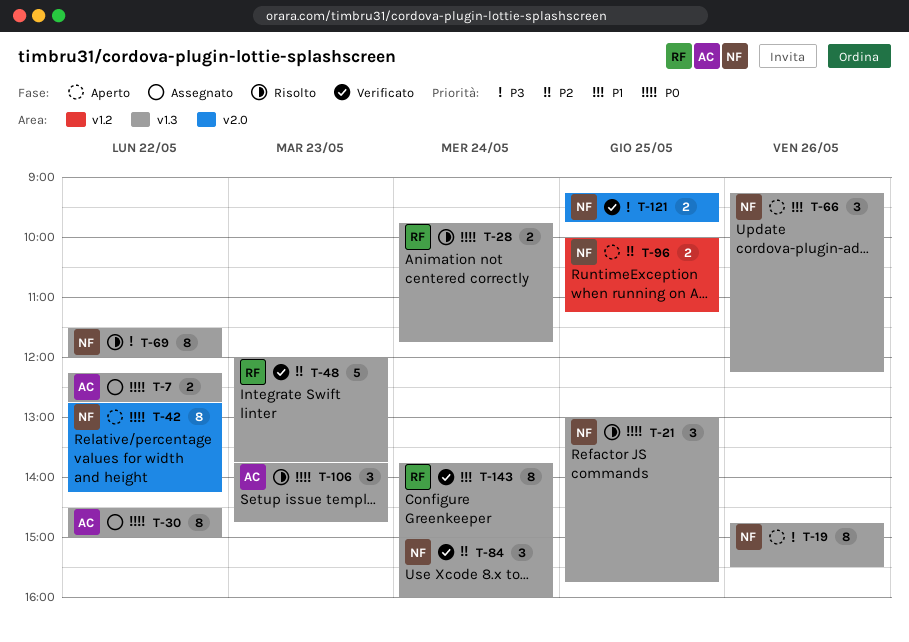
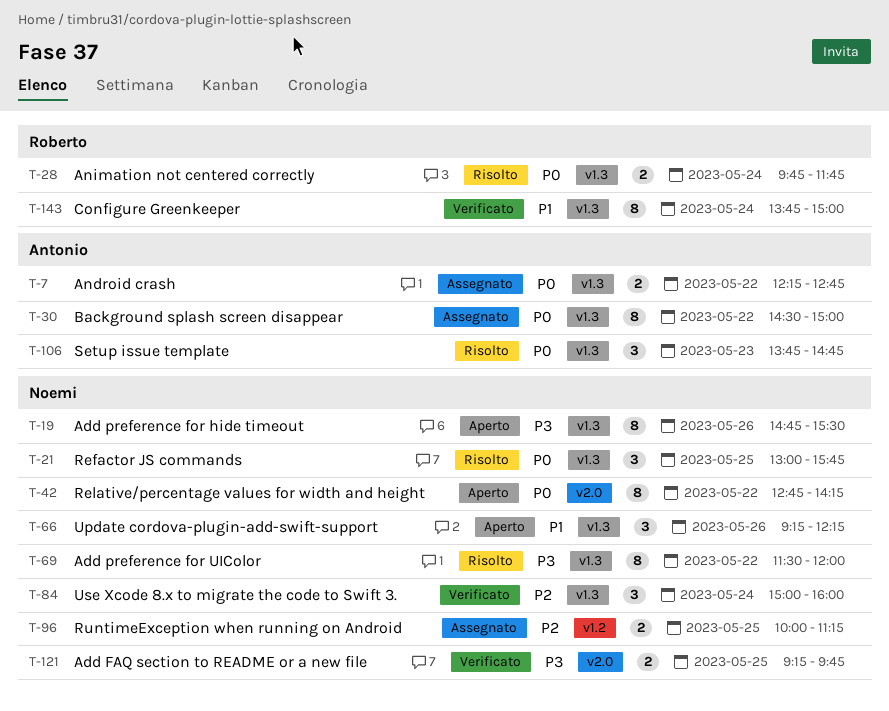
T-48: present -> none
T-96, status: Aperto -> Assegnato

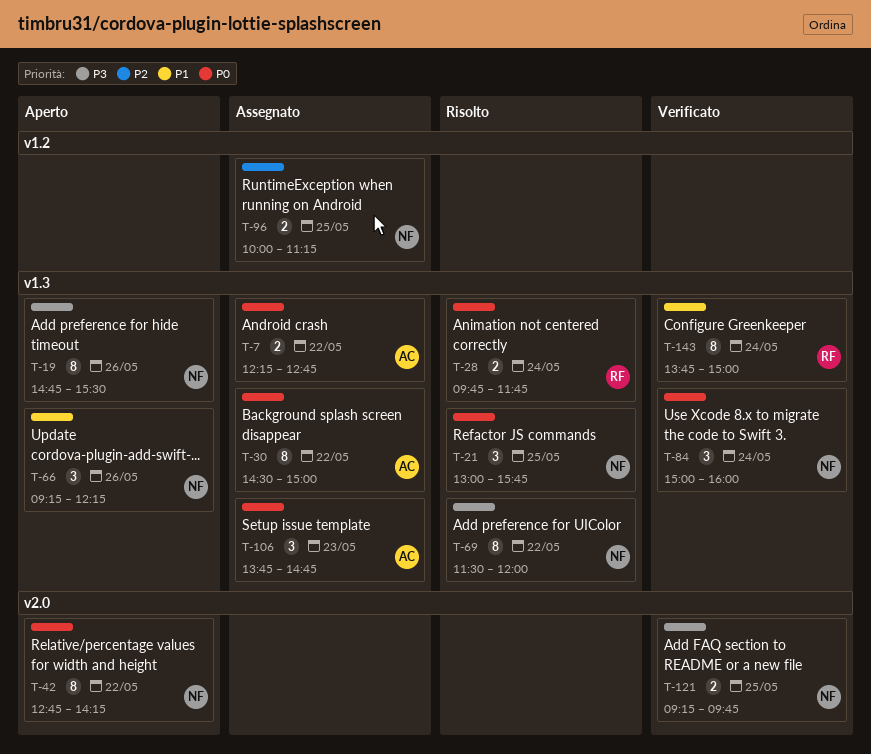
T-84, priority: P2 -> P0
T-106, status: Risolto -> Assegnato

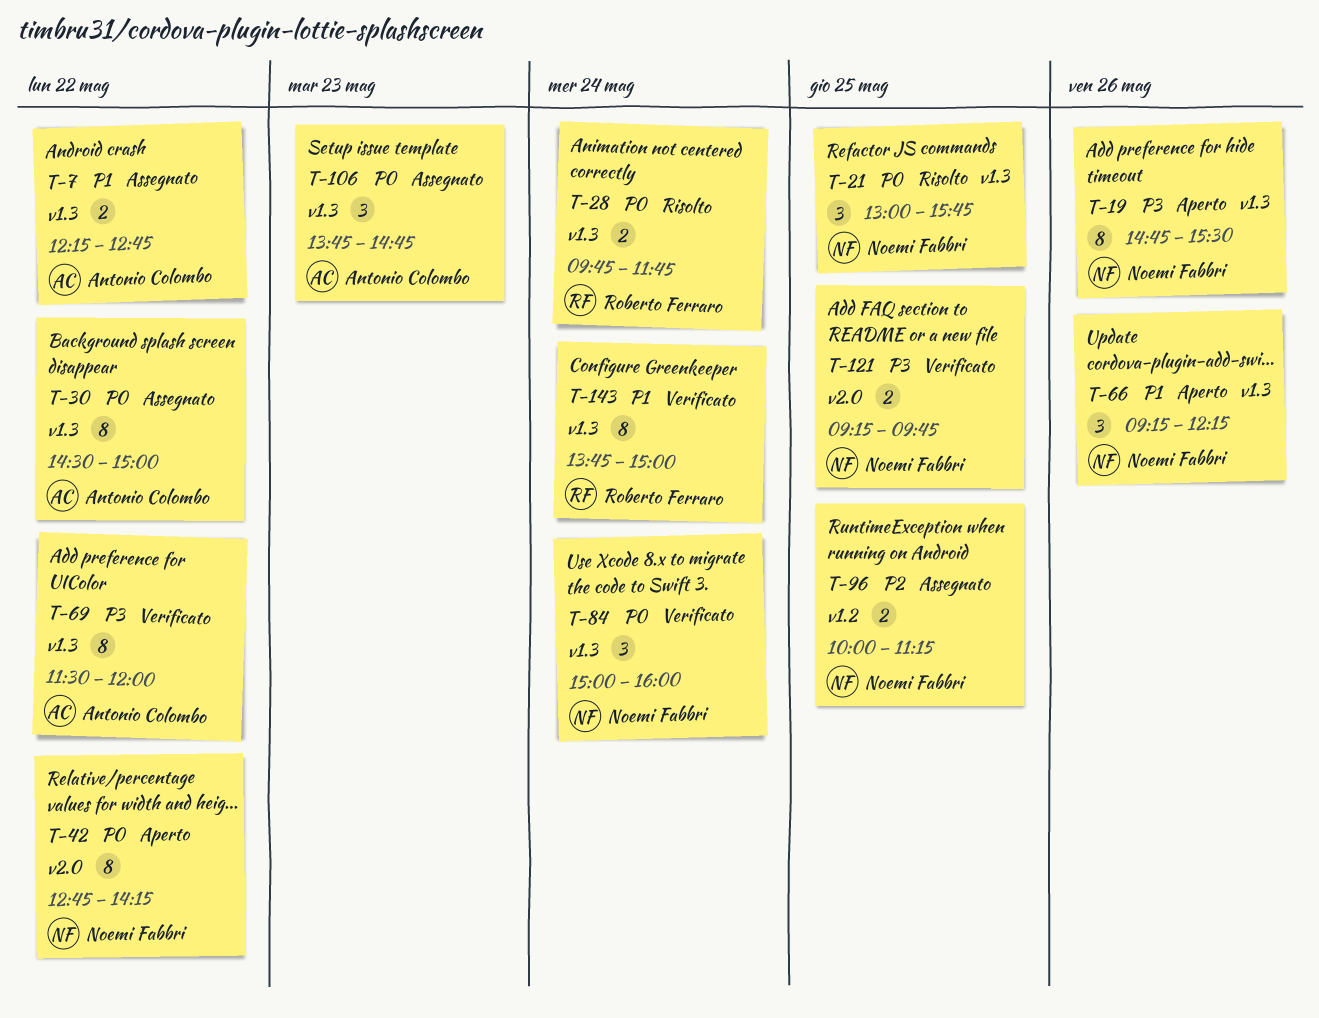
T-7, priority: P0 -> P1
T-69, status: Risolto -> Verificato
T-69, owner: Noemi Fabbri -> Antonio Colombo

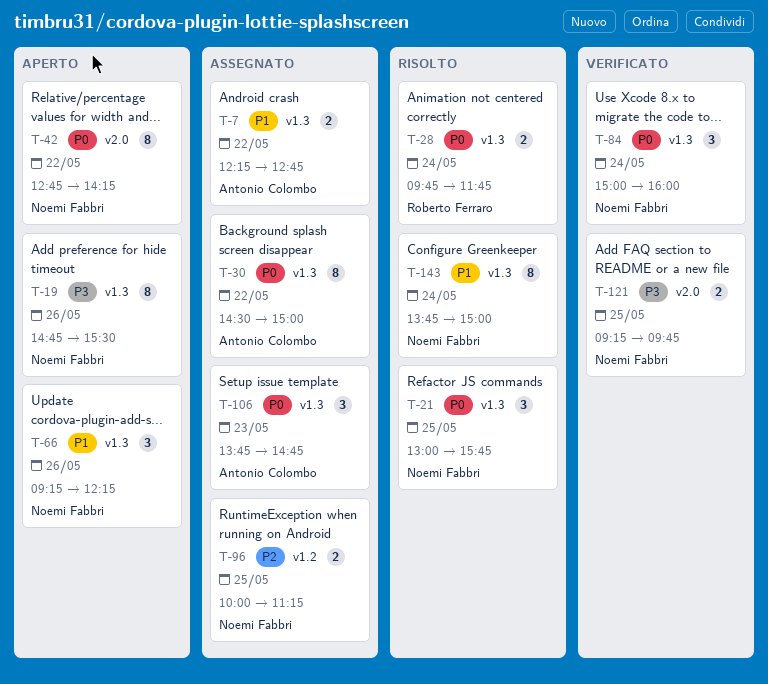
T-69: present -> none
T-143, status: Verificato -> Risolto
T-143, owner: Roberto Ferraro -> Noemi Fabbri

